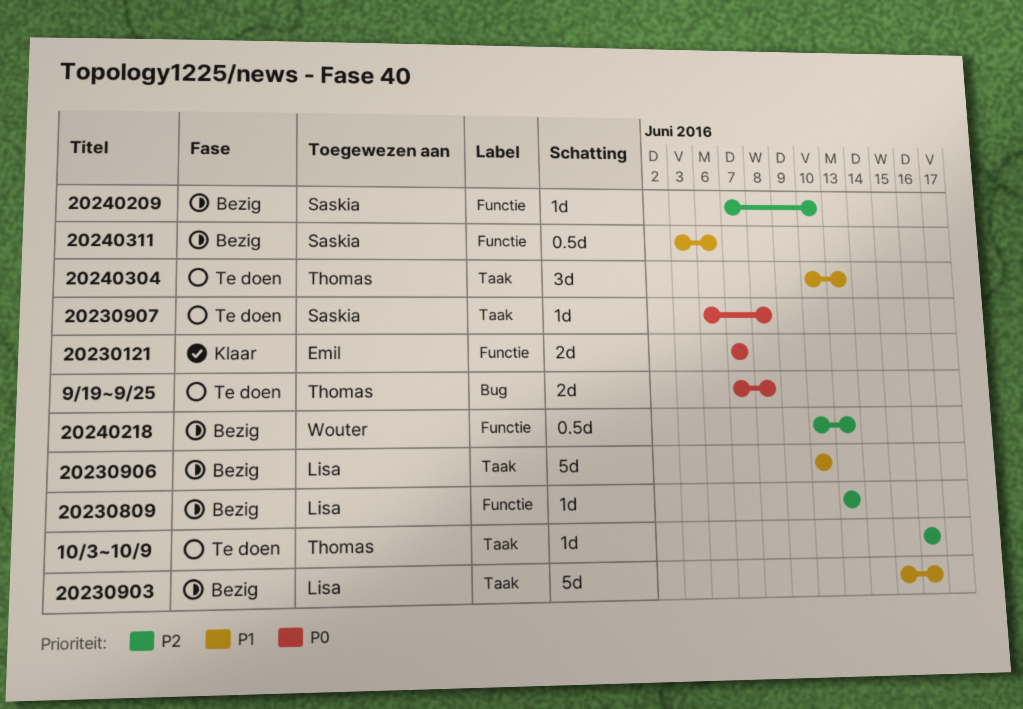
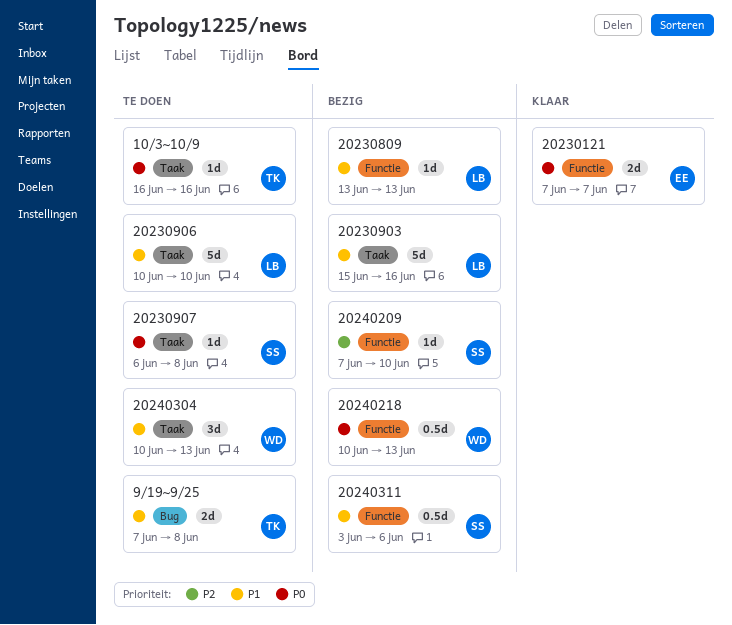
10/3~10/9, priority: P2 -> P0
20230809, priority: P2 -> P1
20230906, status: Bezig -> Te doen
20240218, priority: P2 -> P0
20240304, owner: Thomas -> Wouter
9/19~9/25, priority: P0 -> P1

